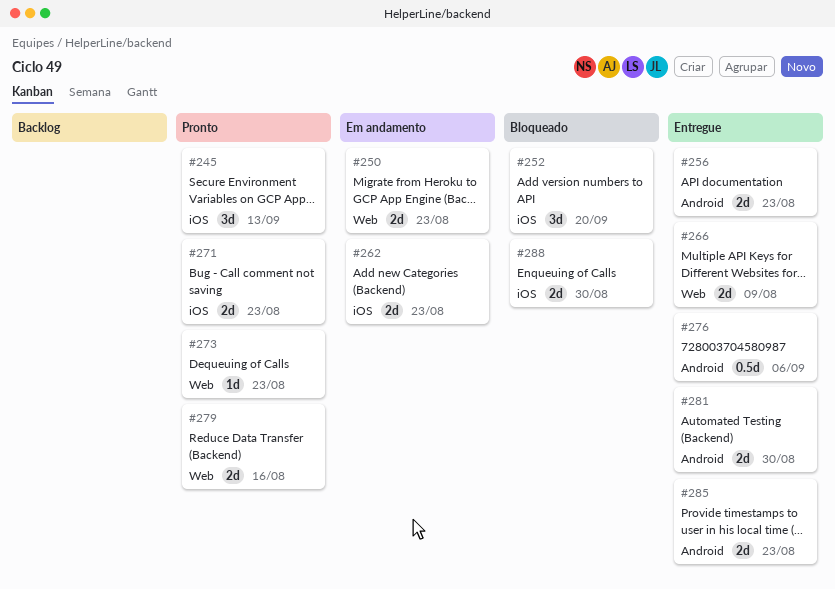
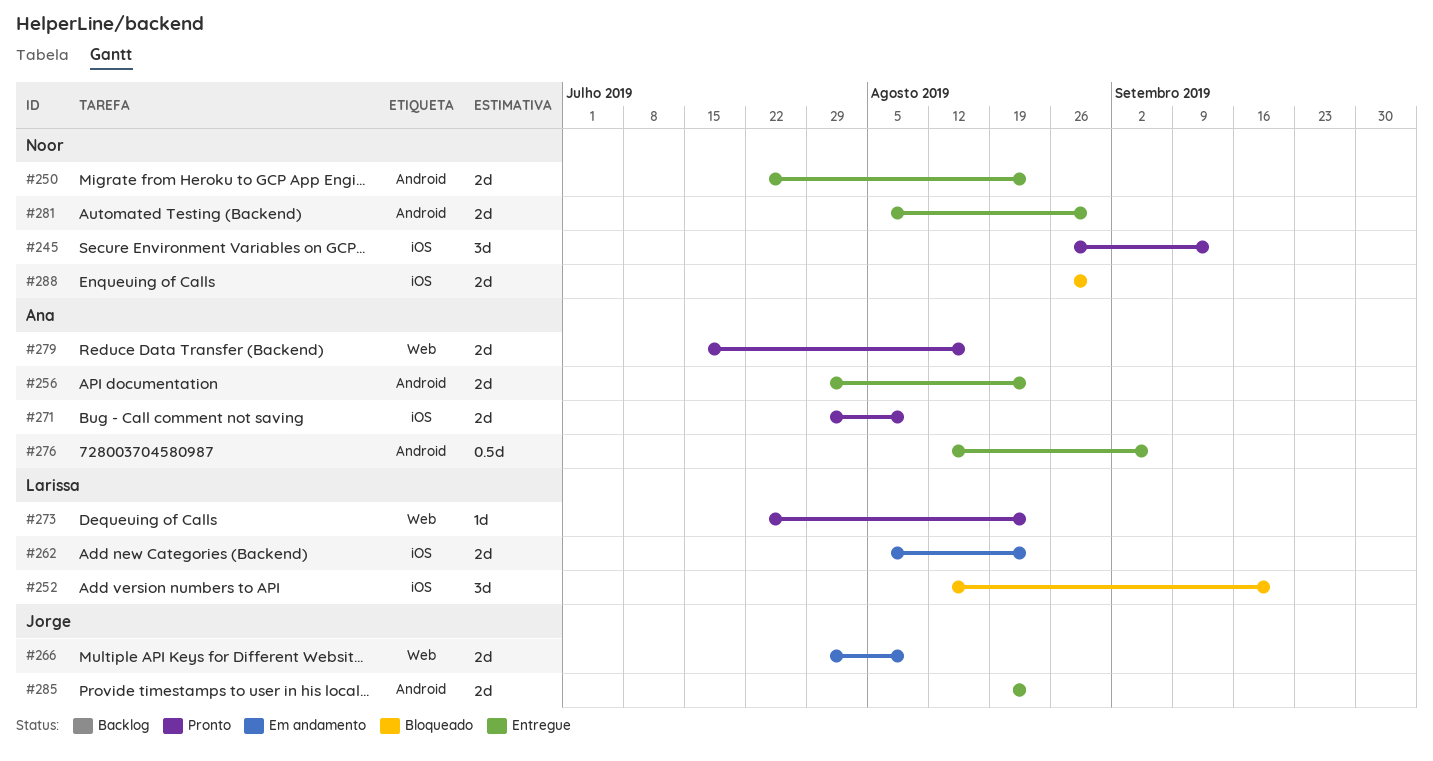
#250, status: Em andamento -> Entregue
#250, label: Web -> Android
#266, status: Entregue -> Em andamento
#271, due: Aug 23 -> Aug 9

